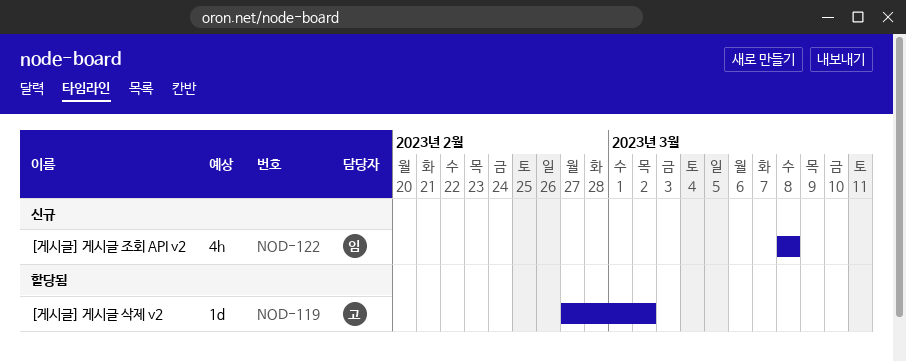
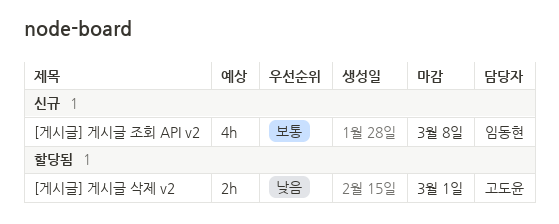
[게시글] 게시글 삭제 v2, estimate: 1d -> 2h
[게시글] 게시글 삭제 v2, due: Mar 2 -> Mar 1

